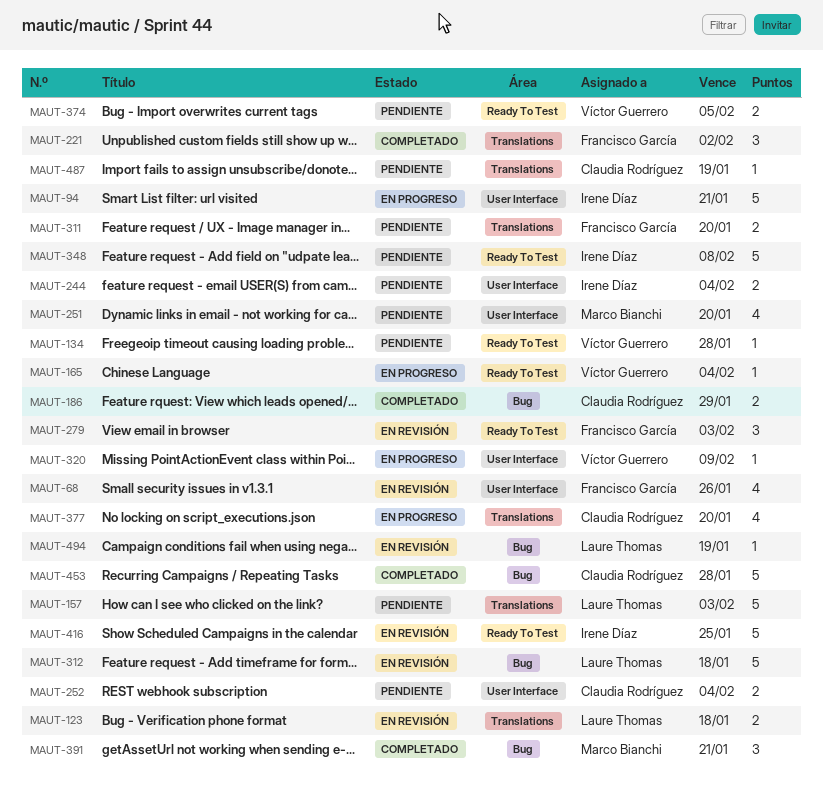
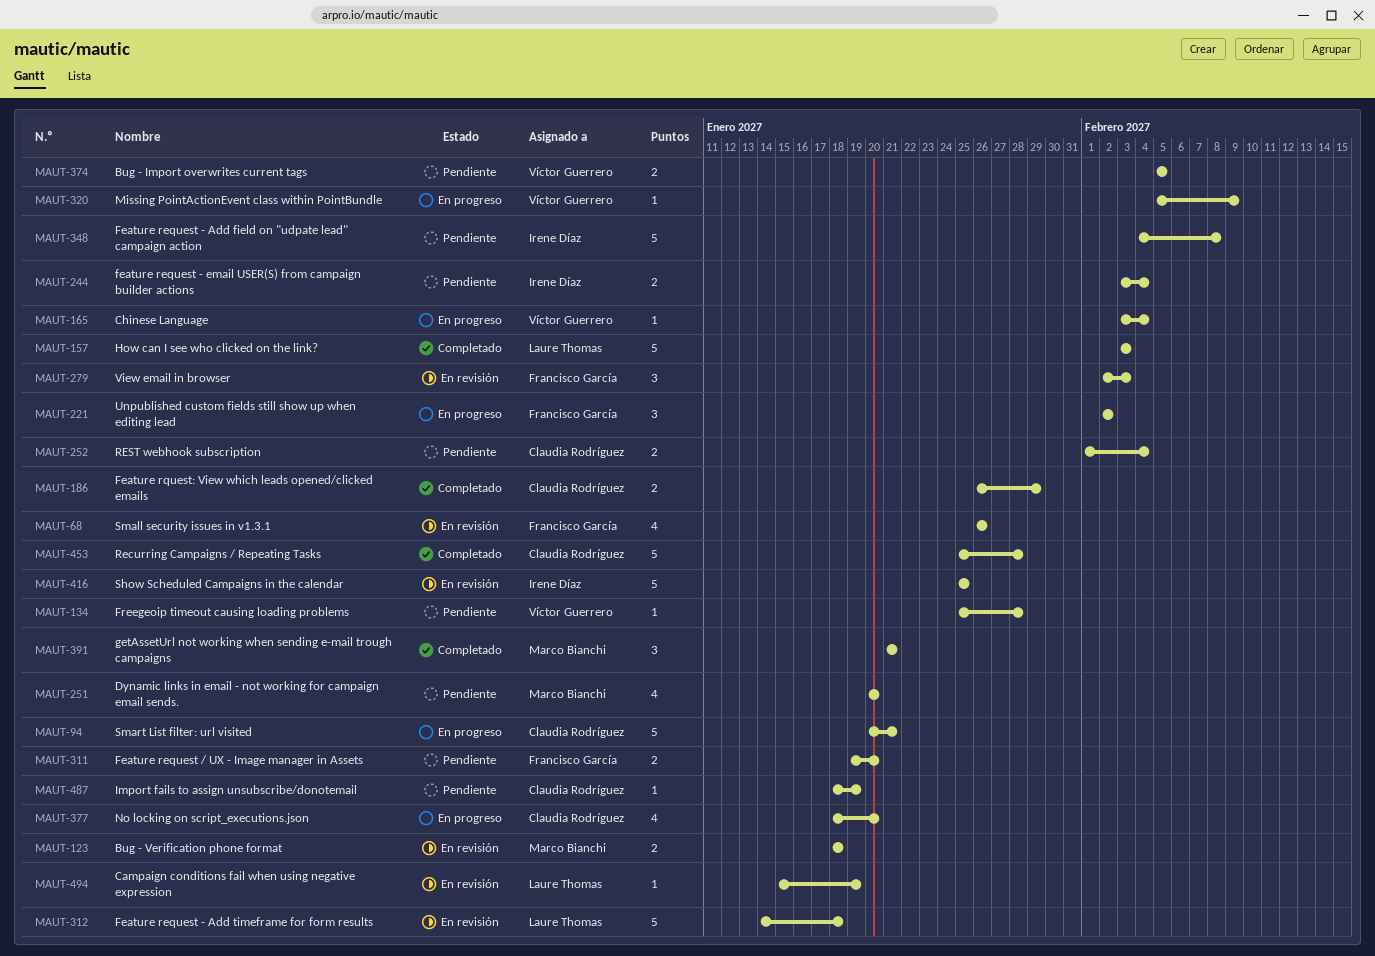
MAUT-94, owner: Irene Díaz -> Claudia Rodríguez
MAUT-123, owner: Laure Thomas -> Marco Bianchi
MAUT-157, status: Pendiente -> Completado
MAUT-221, status: Completado -> En progreso

